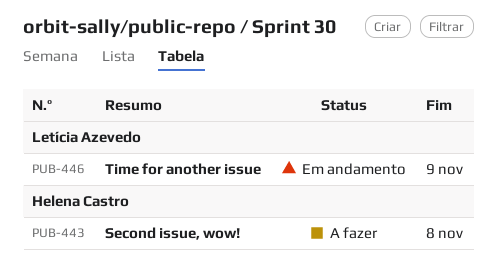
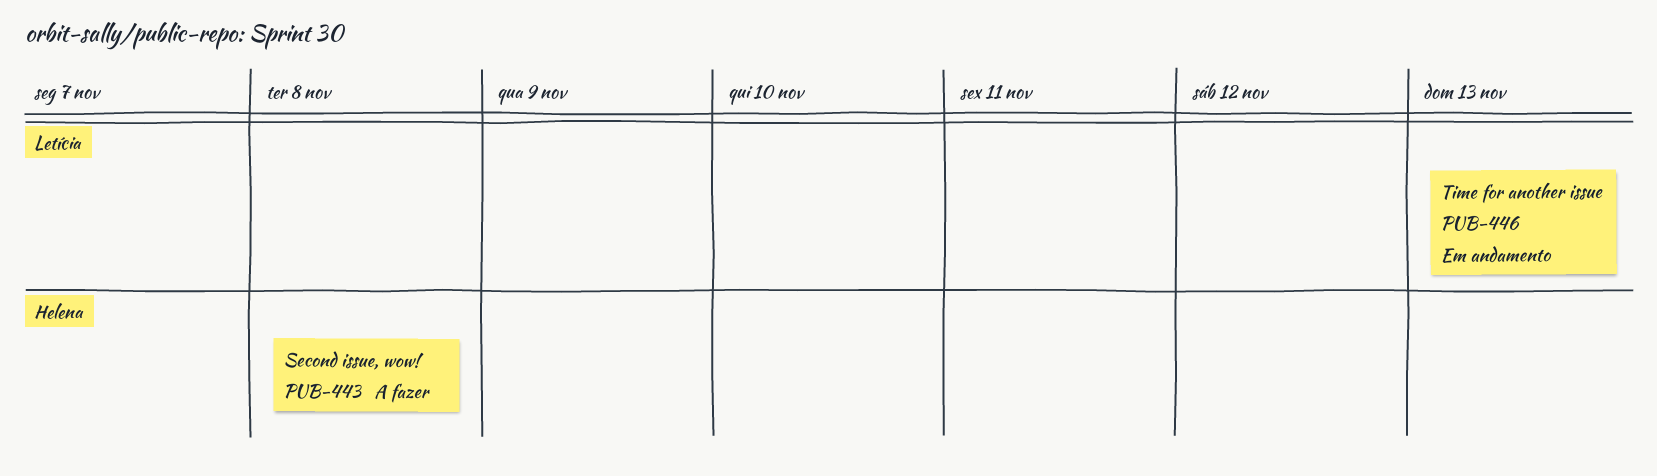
PUB-446, due: Nov 9 -> Nov 13

